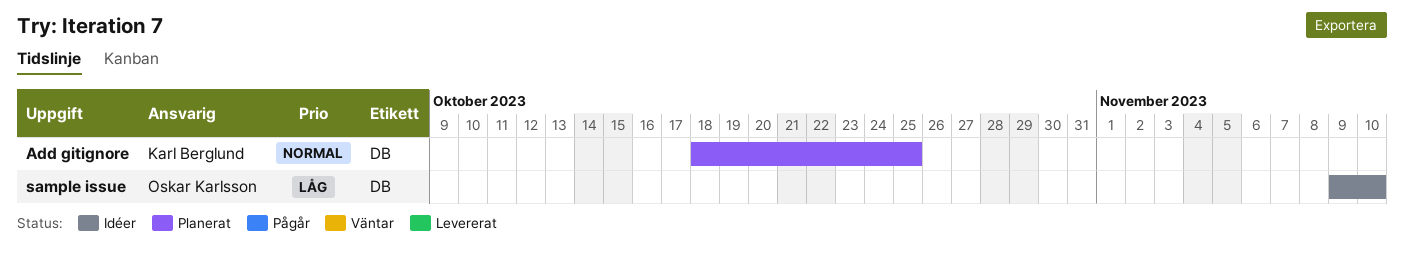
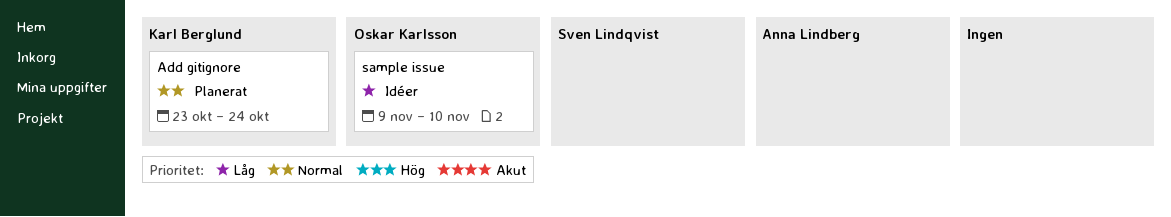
Add gitignore, start: Oct 18 -> Oct 23
Add gitignore, due: Oct 25 -> Oct 24

